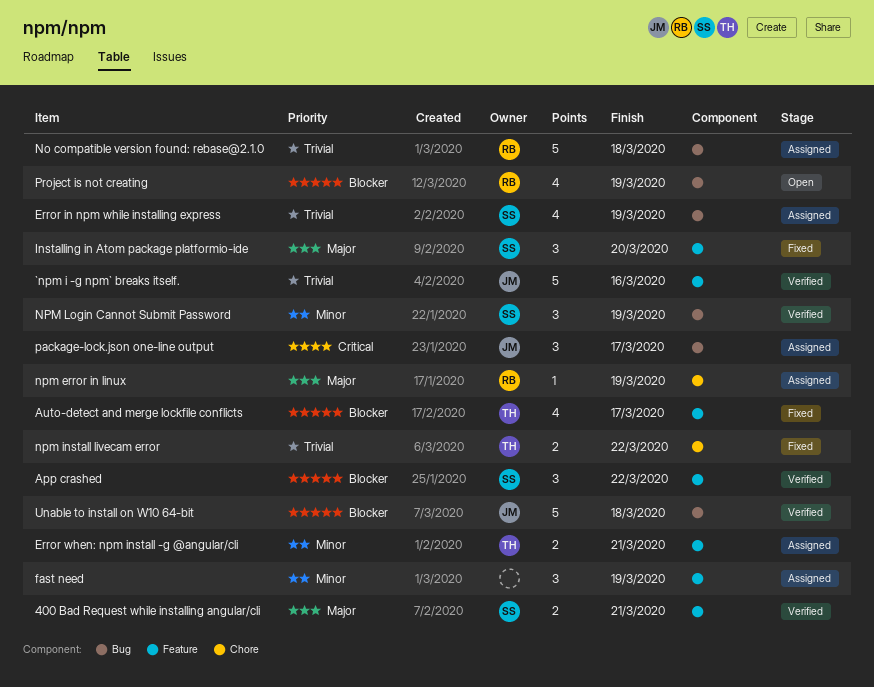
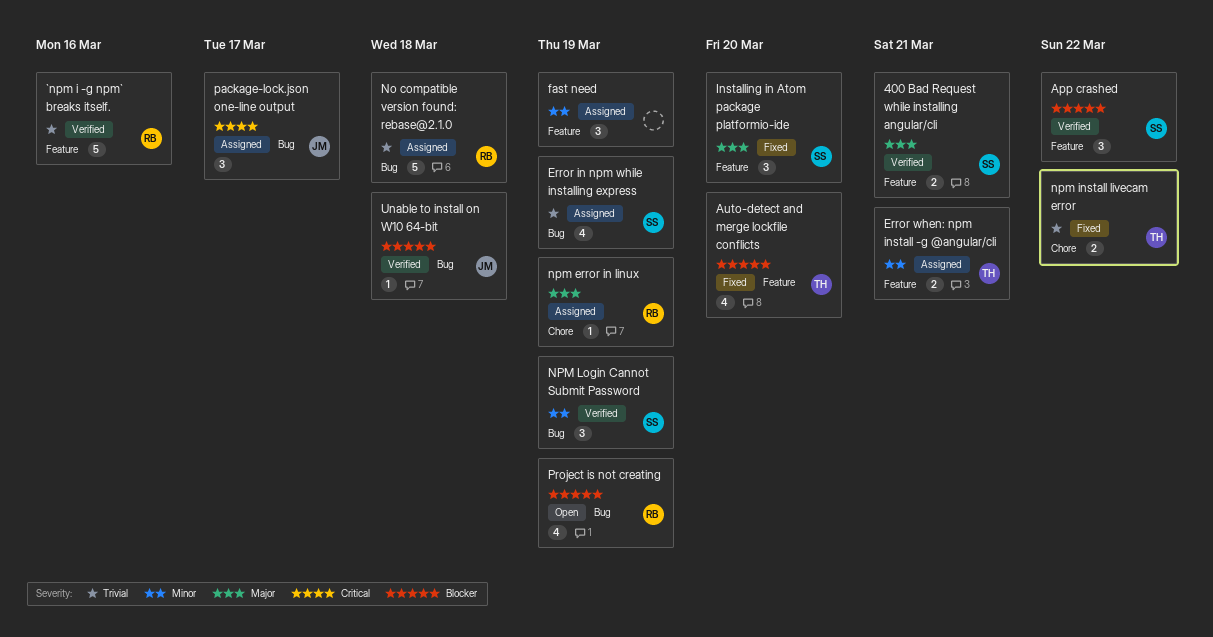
`npm i -g npm` breaks itself., owner: JM -> RB
Auto-detect and merge lockfile conflicts, due: Mar 17 -> Mar 20
Unable to install on W10 64-bit, estimate: 5 -> 1

